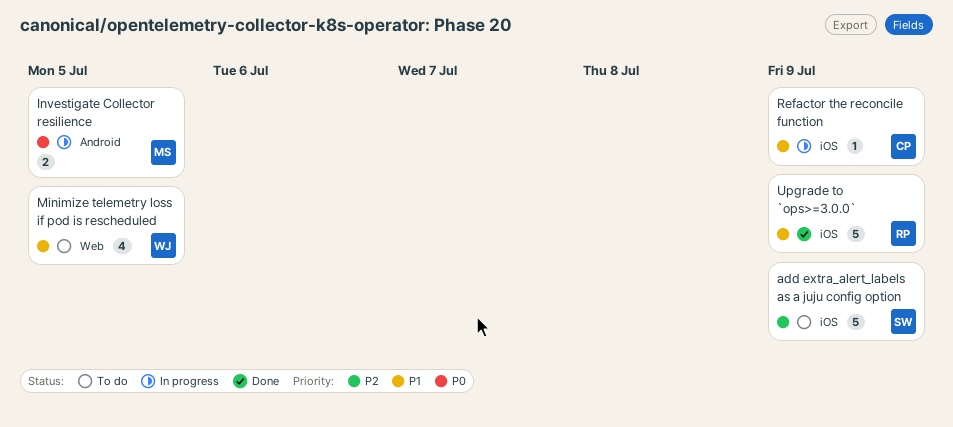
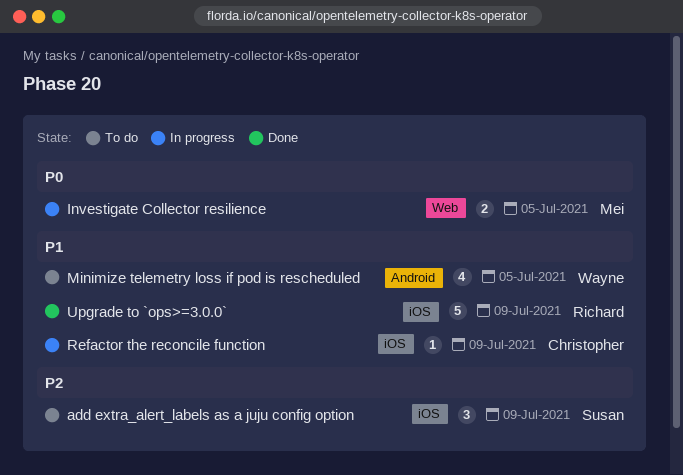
add extra_alert_labels as a juju config option, estimate: 5 -> 3
Investigate Collector resilience, label: Android -> Web
Minimize telemetry loss if pod is rescheduled, label: Web -> Android

